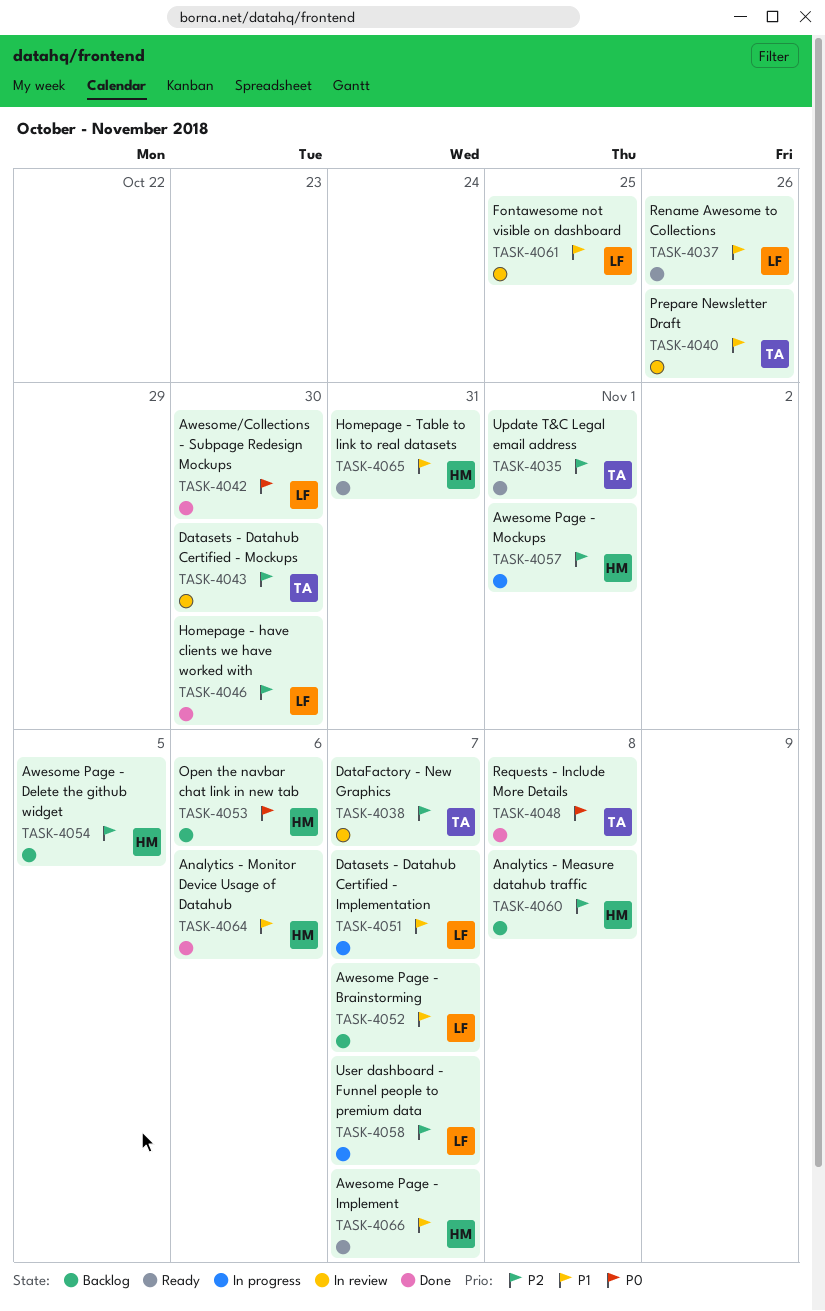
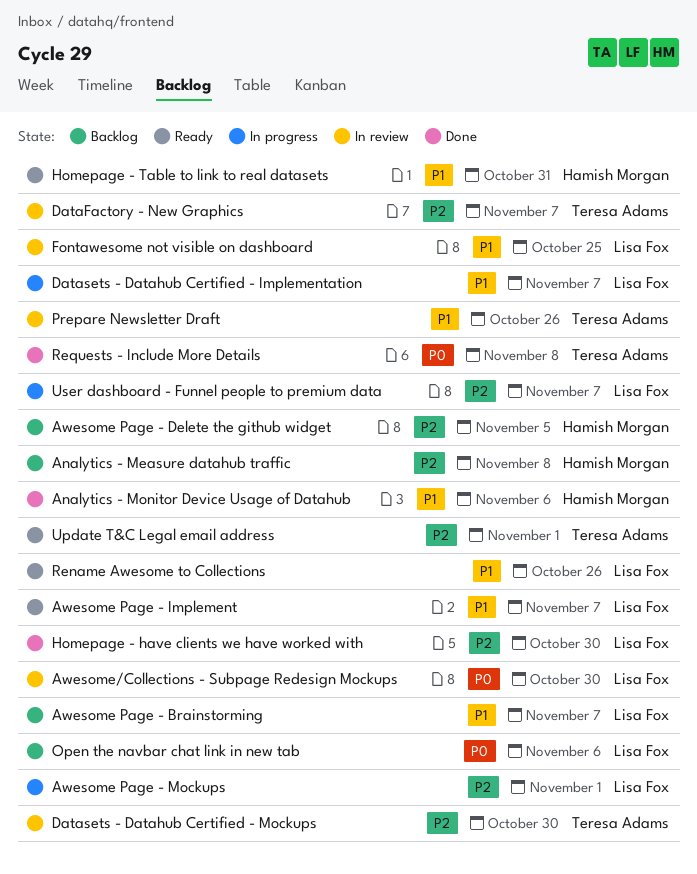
Awesome Page - Implement, owner: Hamish Morgan -> Lisa Fox
Awesome Page - Mockups, owner: Hamish Morgan -> Lisa Fox
Awesome/Collections - Subpage Redesign Mockups, status: Done -> In review
Open the navbar chat link in new tab, owner: Hamish Morgan -> Lisa Fox

